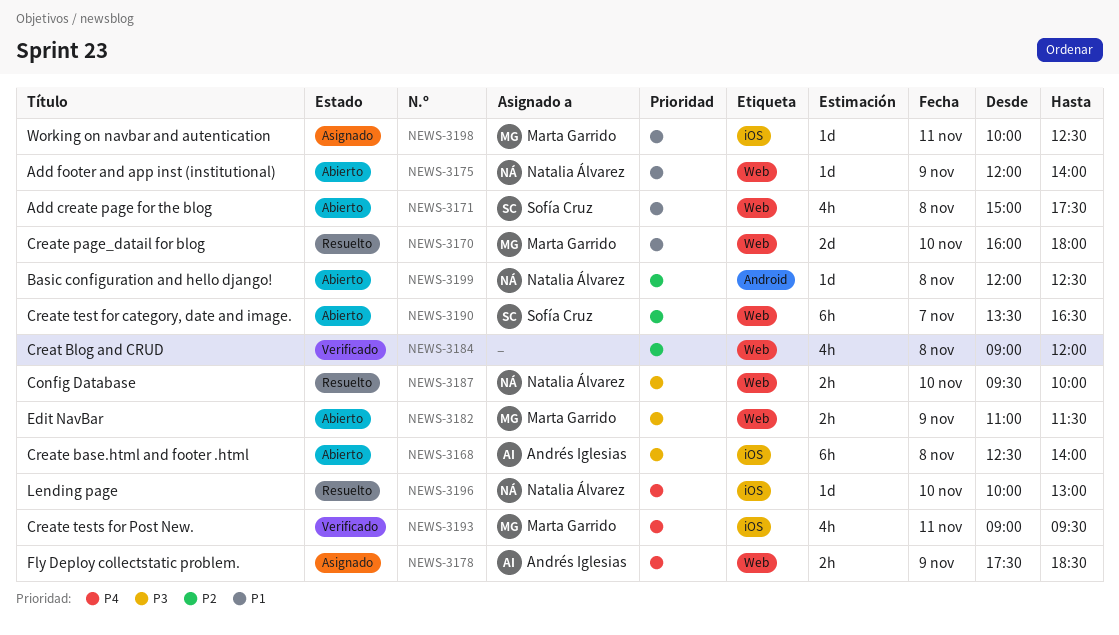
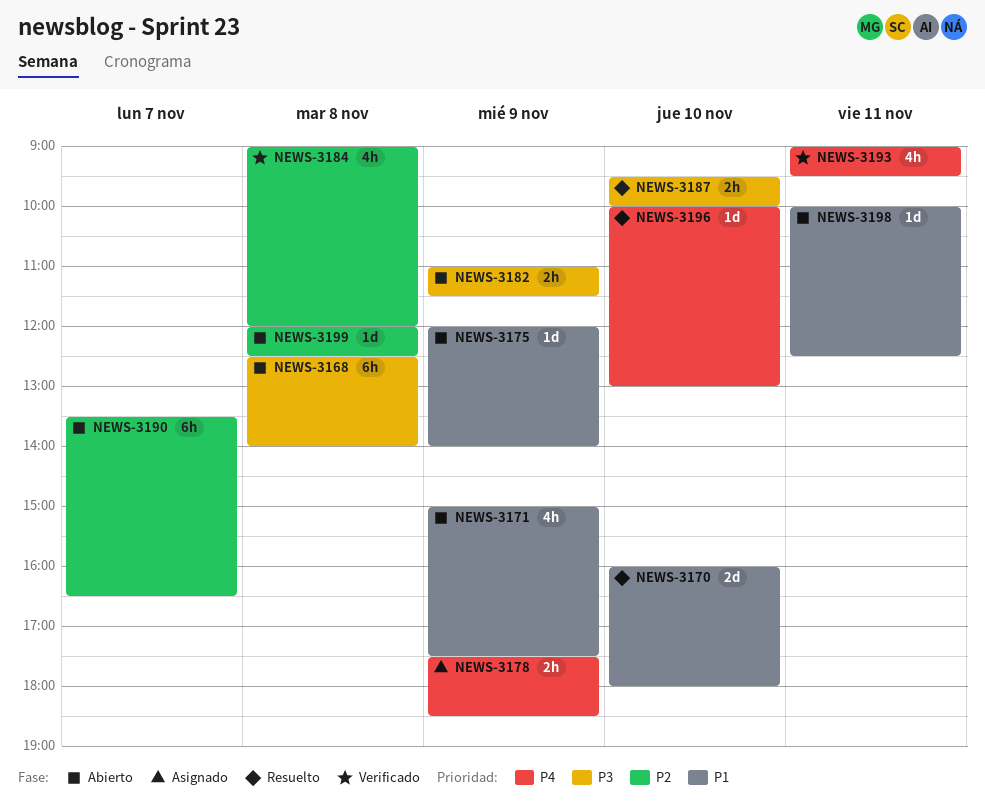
NEWS-3171, day: Nov 8 -> Nov 9
NEWS-3198, status: Asignado -> Abierto

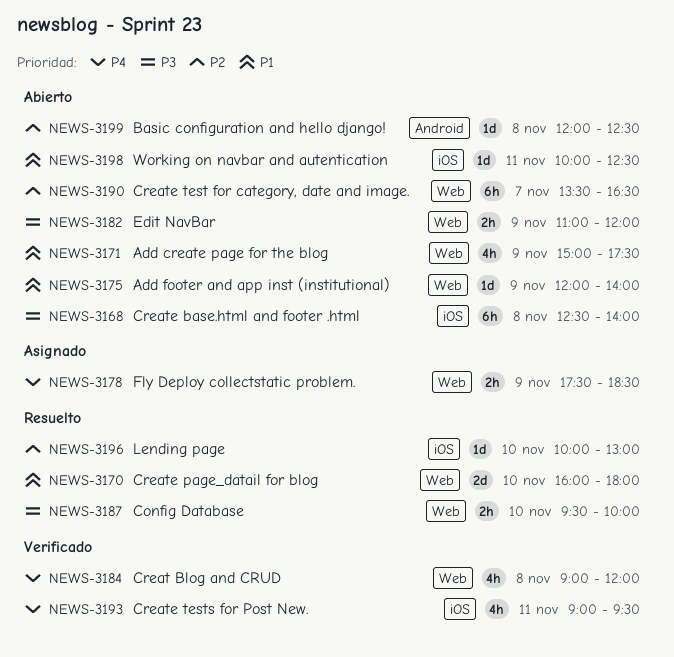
NEWS-3182, ends: 11:30 -> 12:00
NEWS-3184, priority: P2 -> P4
NEWS-3196, priority: P4 -> P2

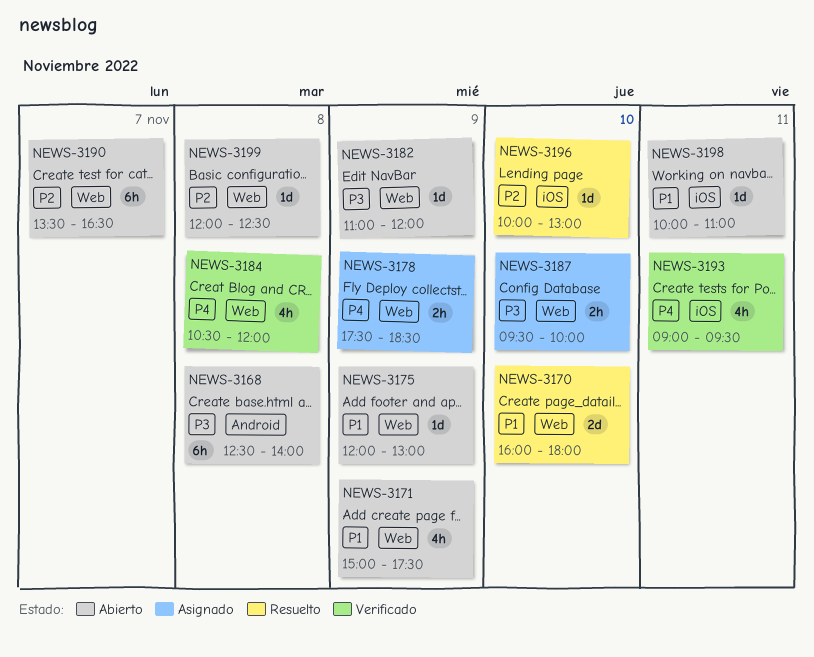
NEWS-3168, label: iOS -> Android
NEWS-3175, ends: 14:00 -> 13:00
NEWS-3182, estimate: 2h -> 1d
NEWS-3184, begins: 09:00 -> 10:30
NEWS-3187, status: Resuelto -> Asignado
NEWS-3198, ends: 12:30 -> 11:00
NEWS-3199, label: Android -> Web

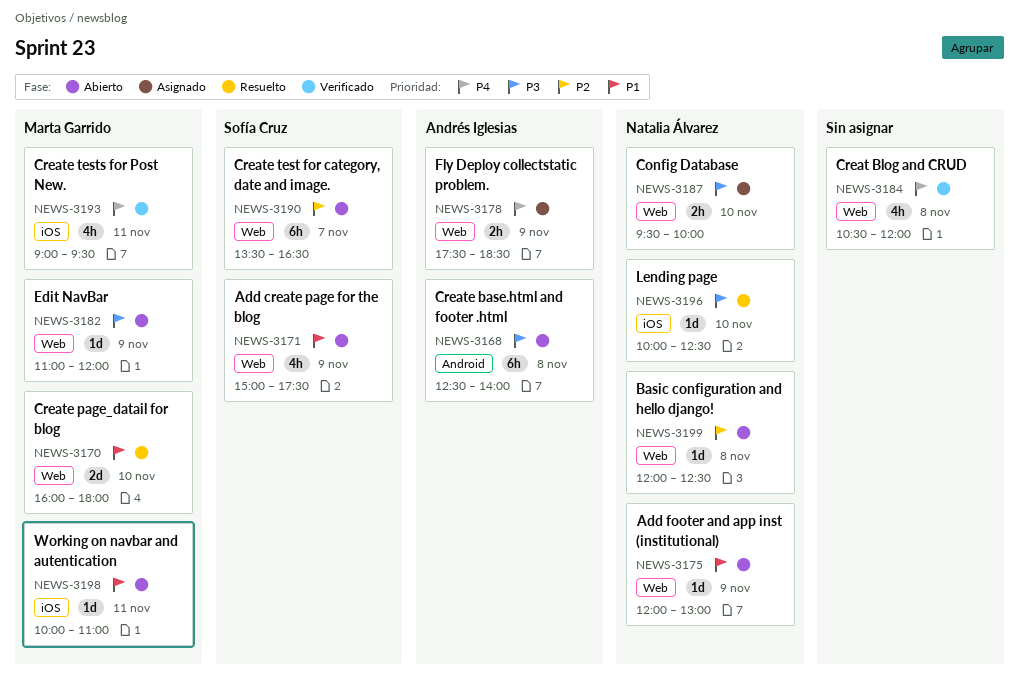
NEWS-3196, priority: P2 -> P3
NEWS-3196, ends: 13:00 -> 12:30

